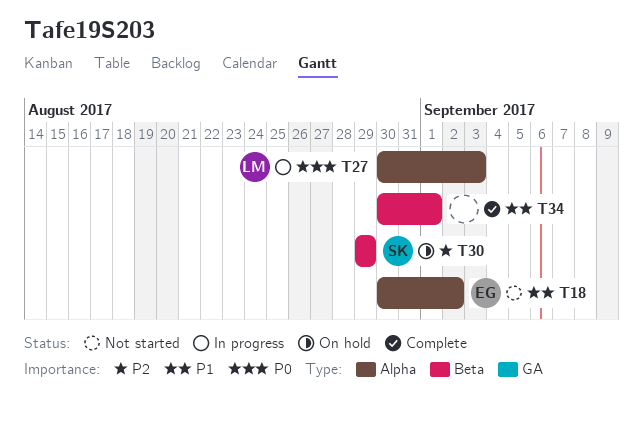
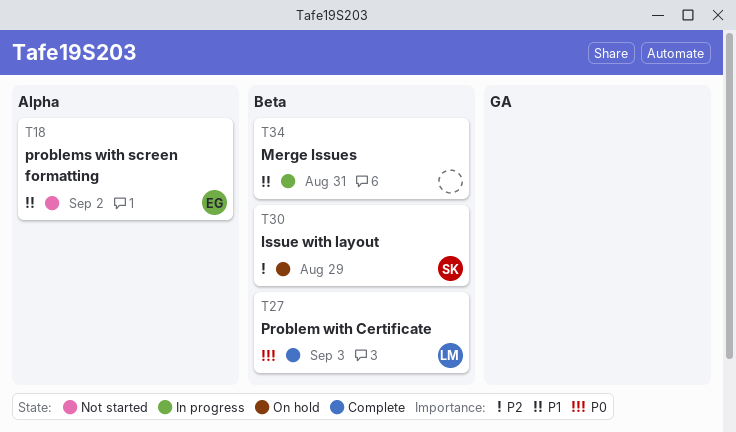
T27, status: In progress -> Complete
T27, label: Alpha -> Beta
T34, status: Complete -> In progress
T34, due: Sep 1 -> Aug 31

